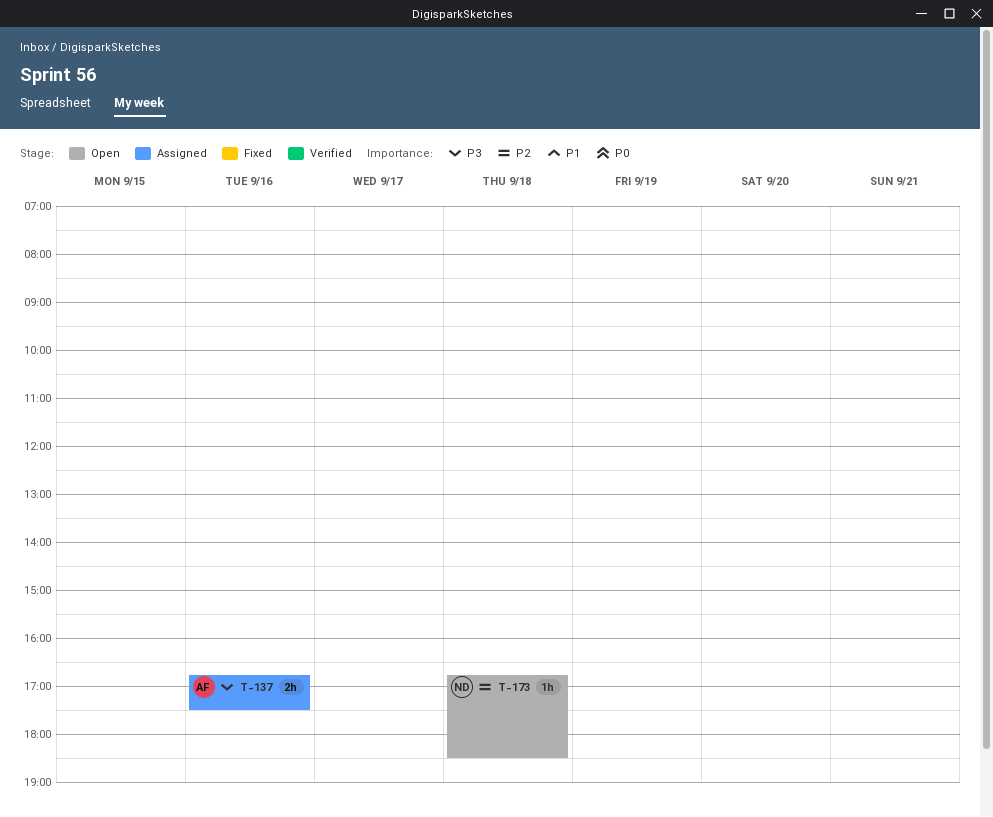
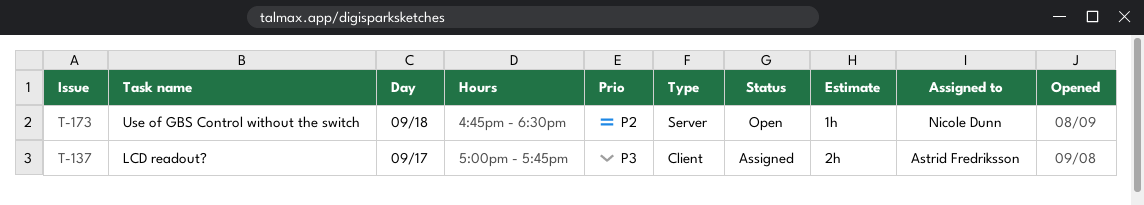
T-137, day: Sep 16 -> Sep 17
T-137, begins: 16:45 -> 17:00
T-137, ends: 17:30 -> 17:45

